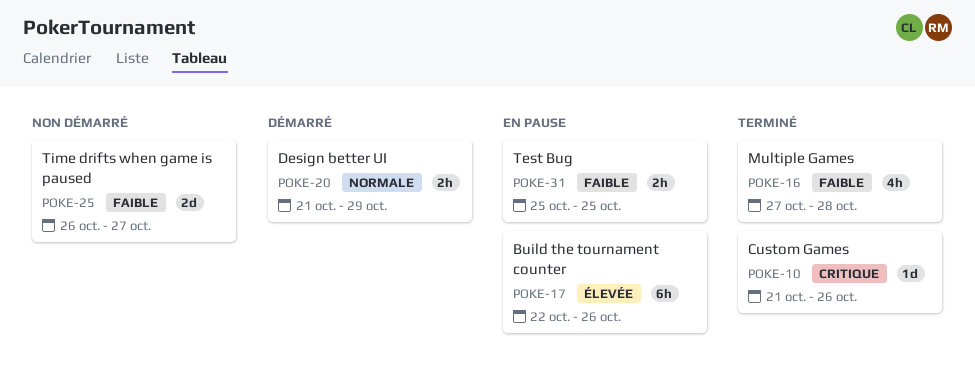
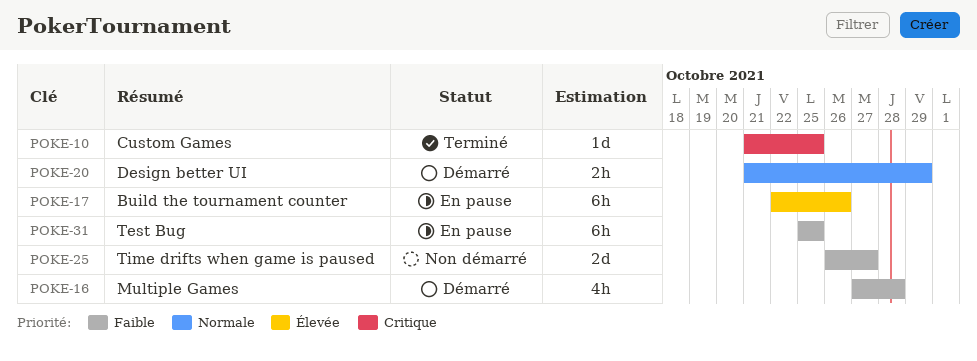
POKE-10, due: Oct 26 -> Oct 25
POKE-16, status: Terminé -> Démarré
POKE-31, estimate: 2h -> 6h

